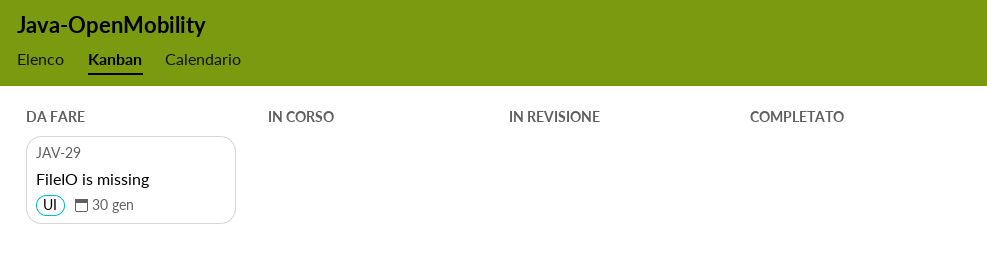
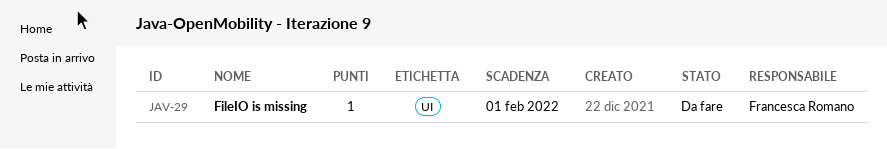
JAV-29, due: Jan 30 -> Feb 1

